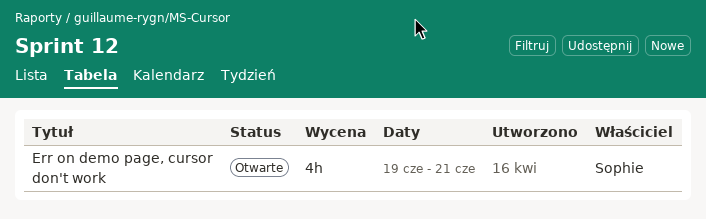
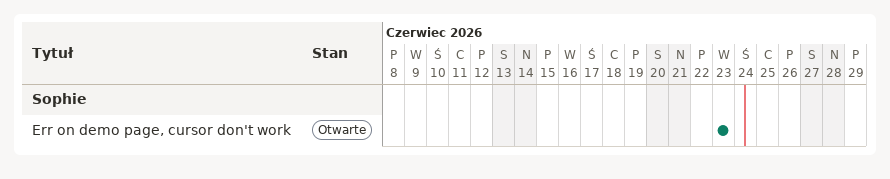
Err on demo page, cursor don't work, start: Jun 19 -> Jun 23
Err on demo page, cursor don't work, due: Jun 21 -> Jun 23

